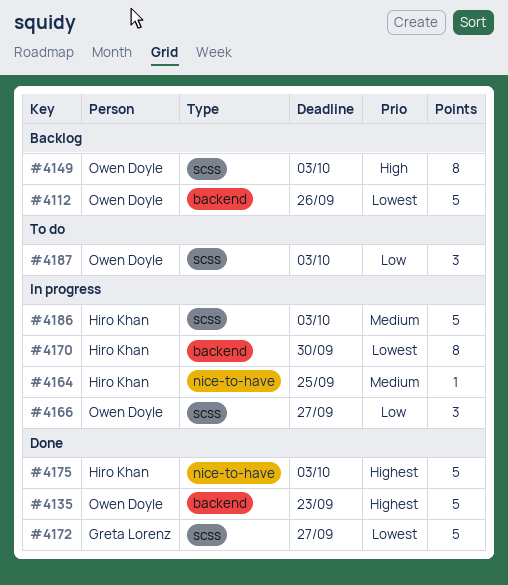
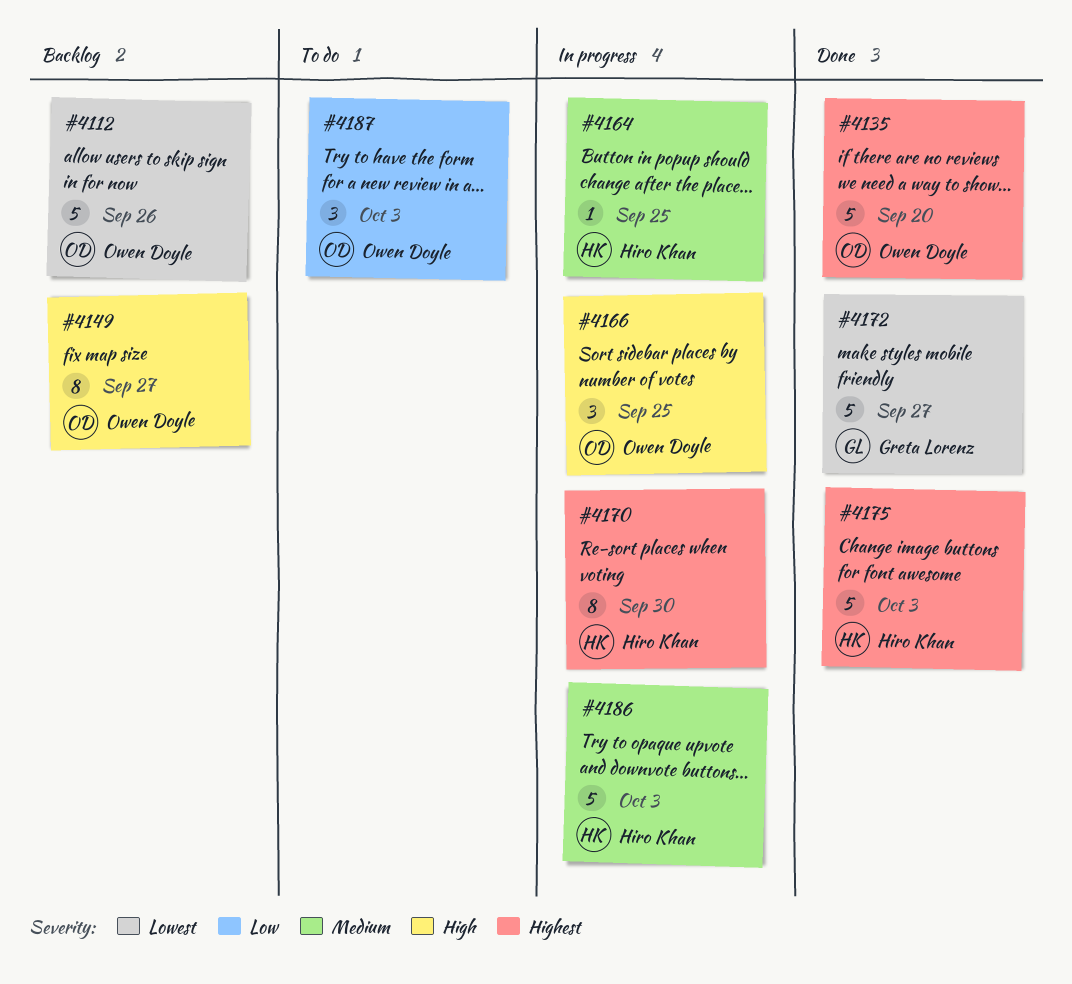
#4135, due: Sep 23 -> Sep 20
#4149, due: Oct 3 -> Sep 27
#4166, priority: Low -> High
#4166, due: Sep 27 -> Sep 25
#4170, priority: Lowest -> Highest

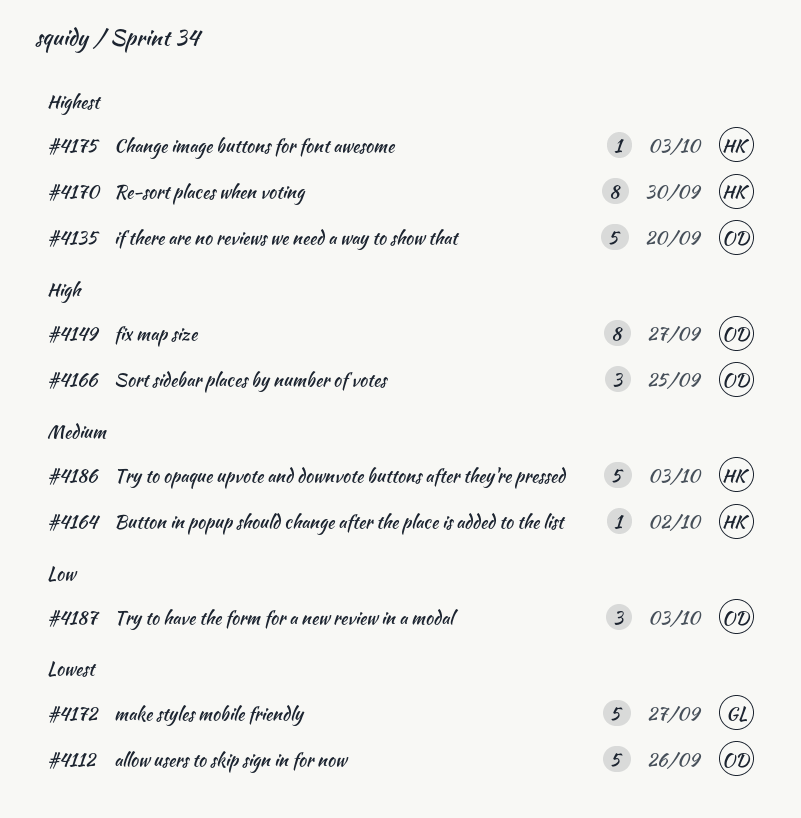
#4164, due: Sep 25 -> Oct 2
#4175, estimate: 5 -> 1

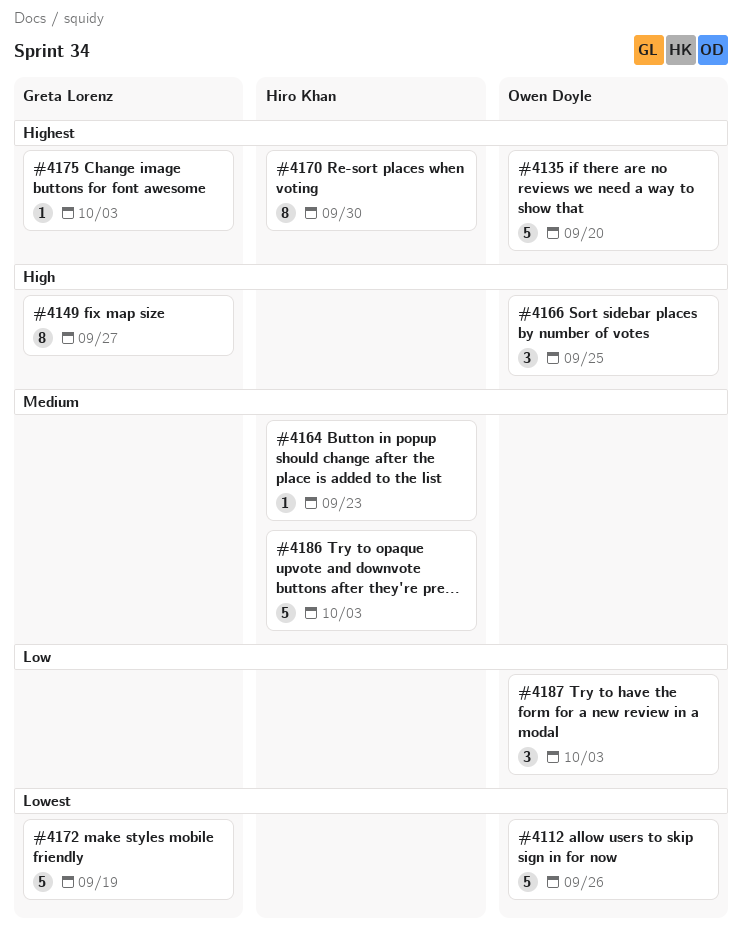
#4149, owner: Owen Doyle -> Greta Lorenz
#4164, due: Oct 2 -> Sep 23
#4172, due: Sep 27 -> Sep 19
#4175, owner: Hiro Khan -> Greta Lorenz

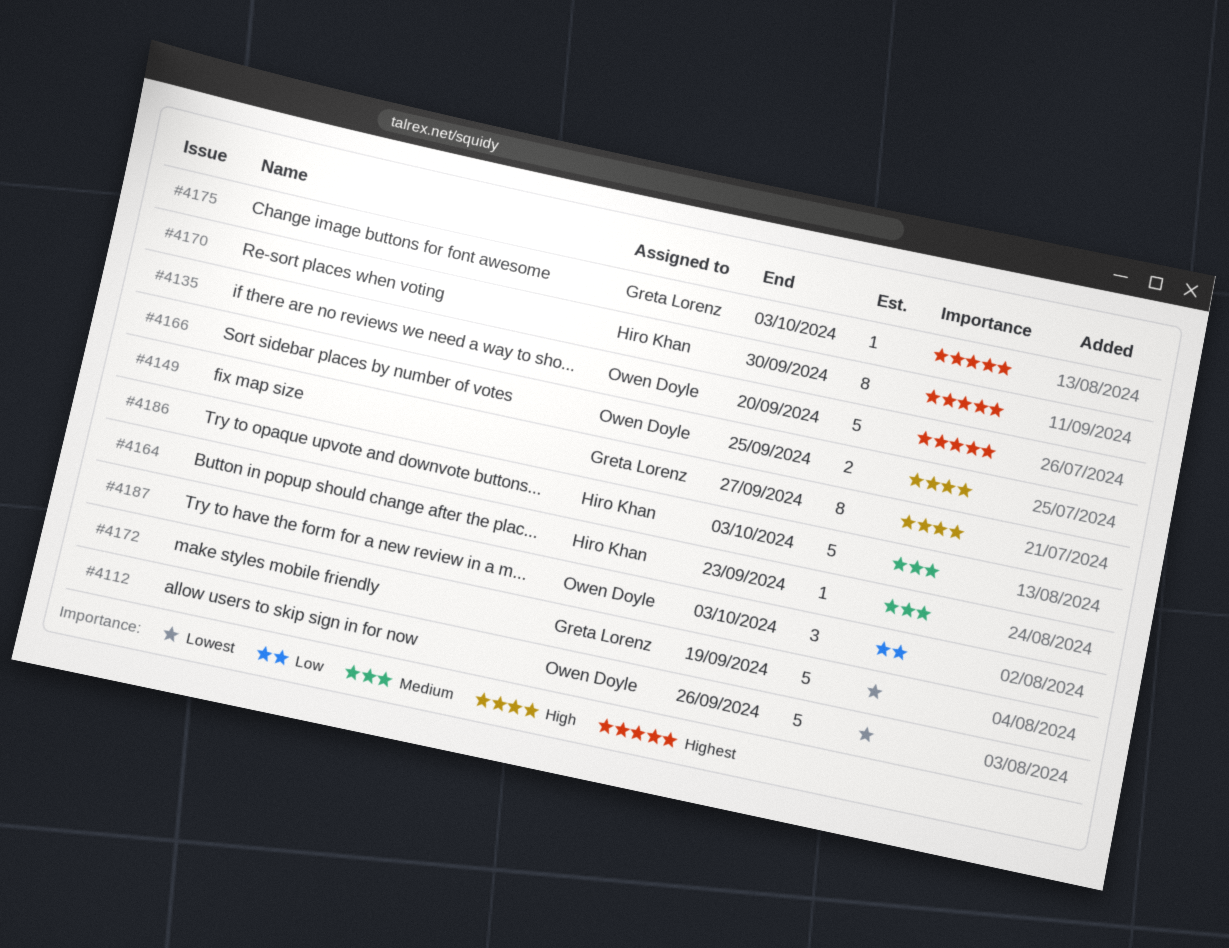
#4166, estimate: 3 -> 2

